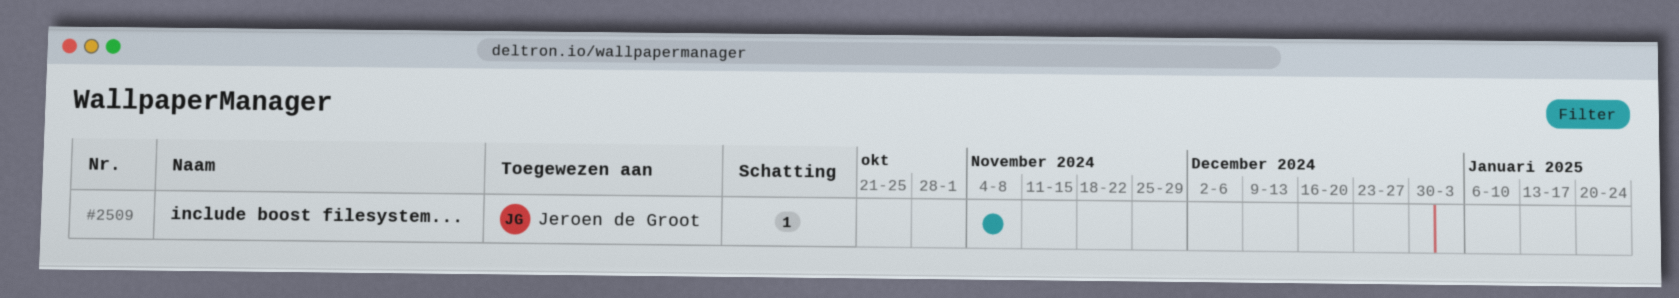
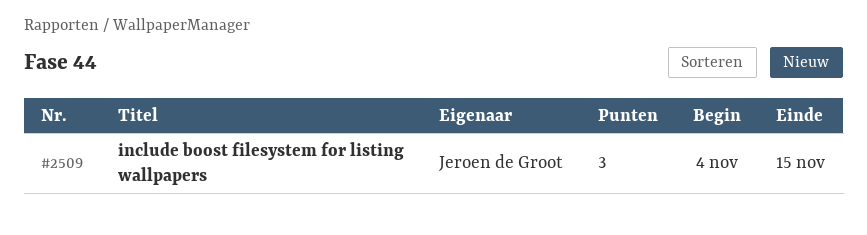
#2509, estimate: 1 -> 3
#2509, due: Nov 8 -> Nov 15

